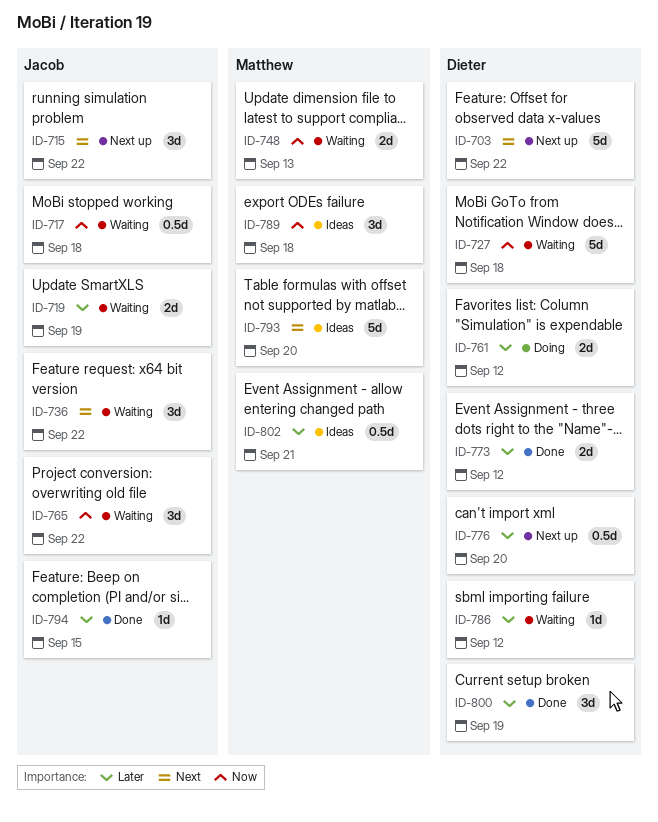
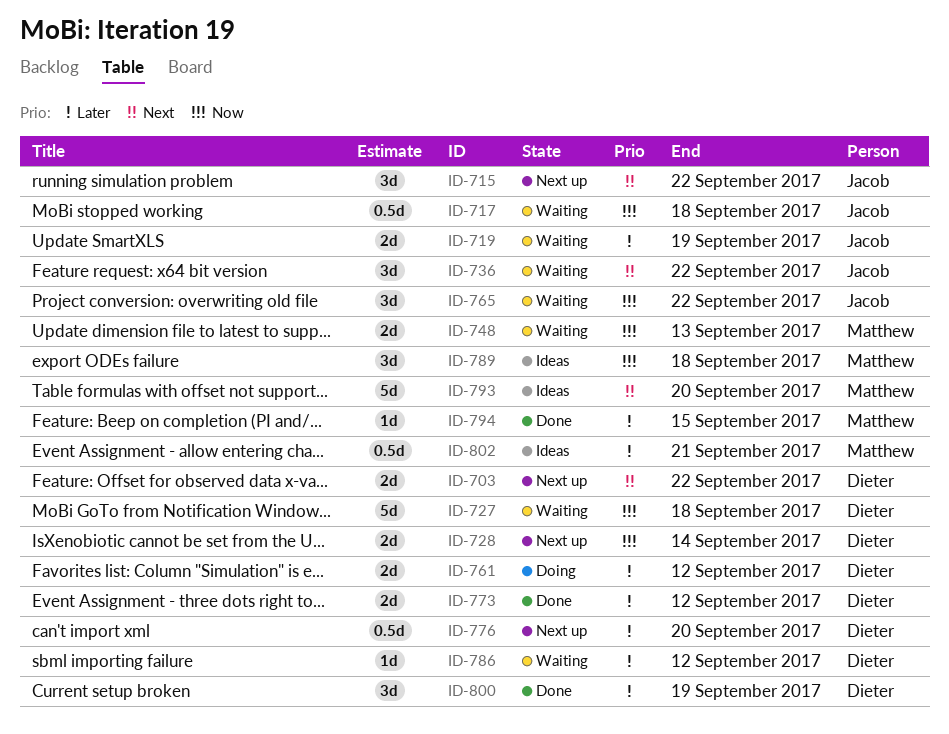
ID-703, estimate: 5d -> 2d
ID-728: none -> present
ID-794, owner: Jacob -> Matthew

